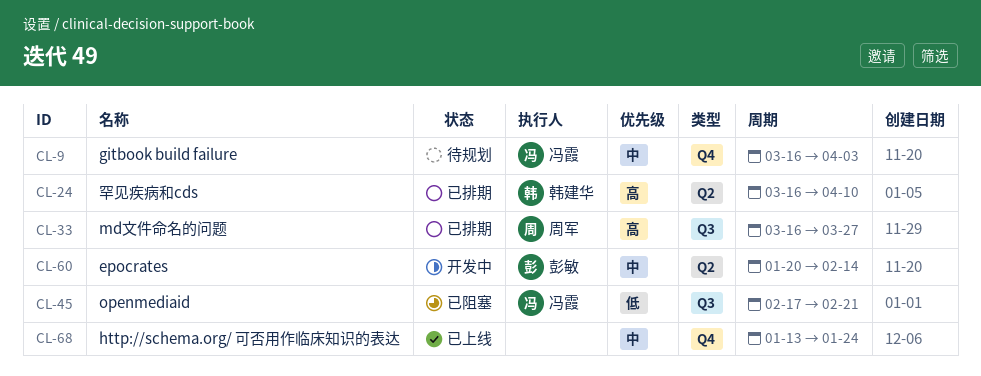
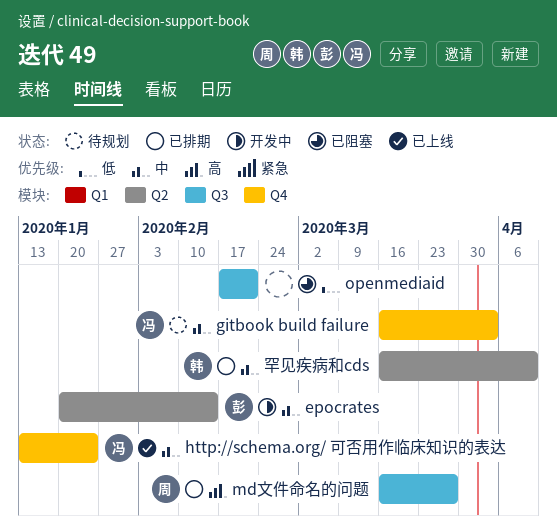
http://schema.org/ 可否用作临床知识的表达, owner: none -> 冯霞
openmediaid, owner: 冯霞 -> none
罕见疾病和cds, priority: 高 -> 中

